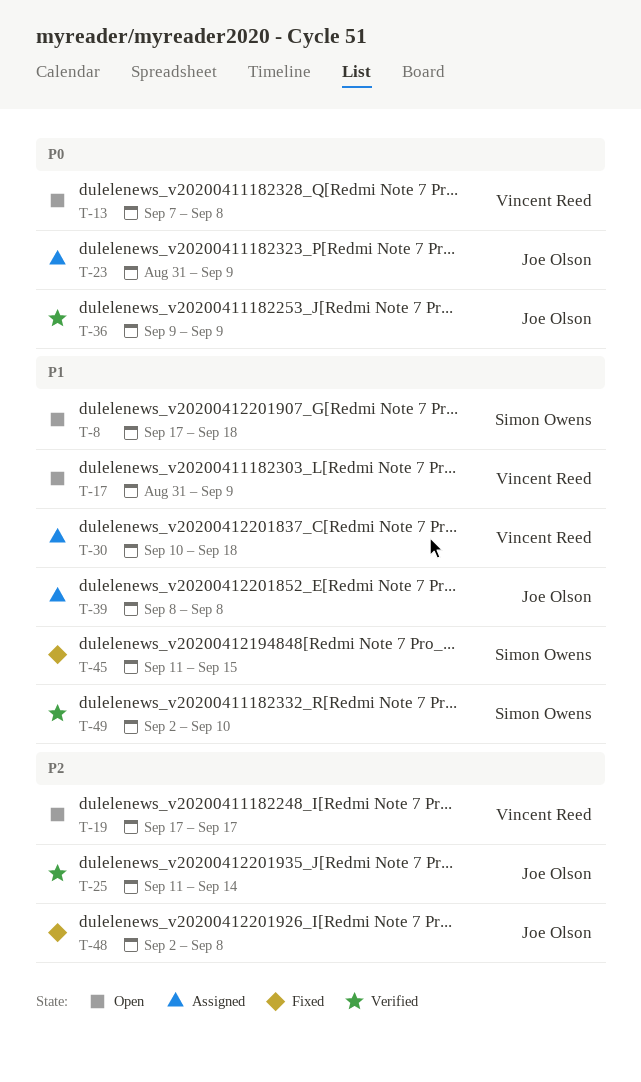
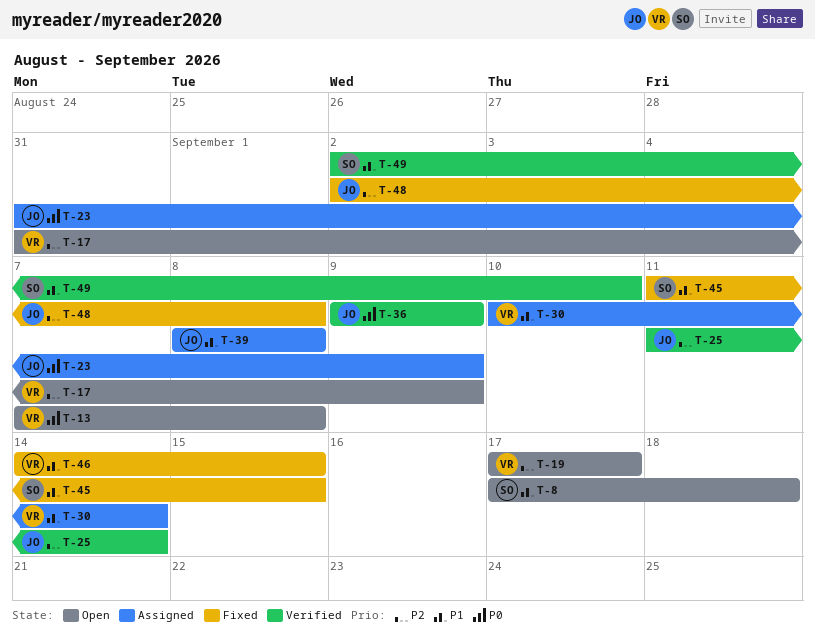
T-17, priority: P1 -> P2
T-30, due: Sep 18 -> Sep 14
T-46: none -> present

